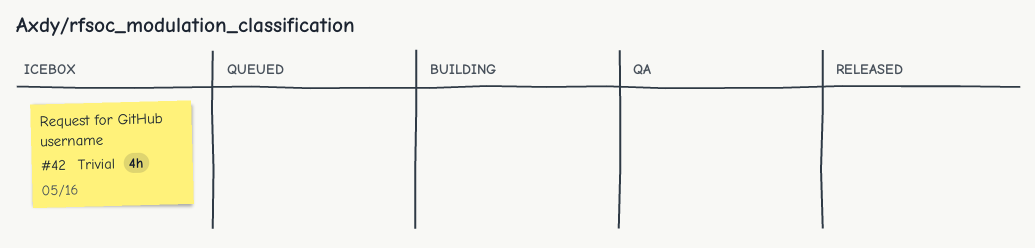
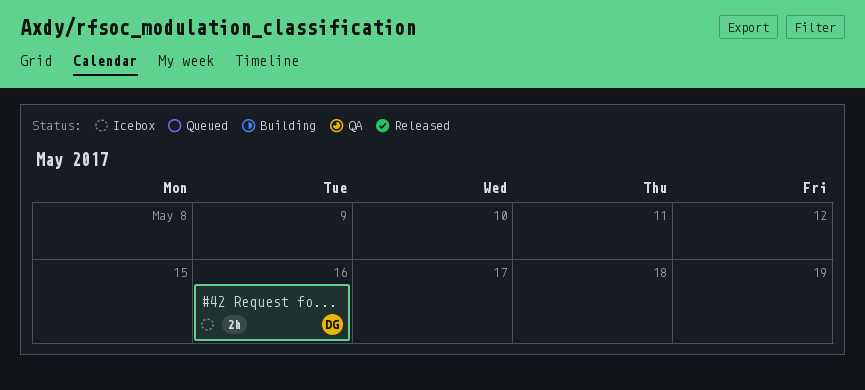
#42, estimate: 4h -> 2h

